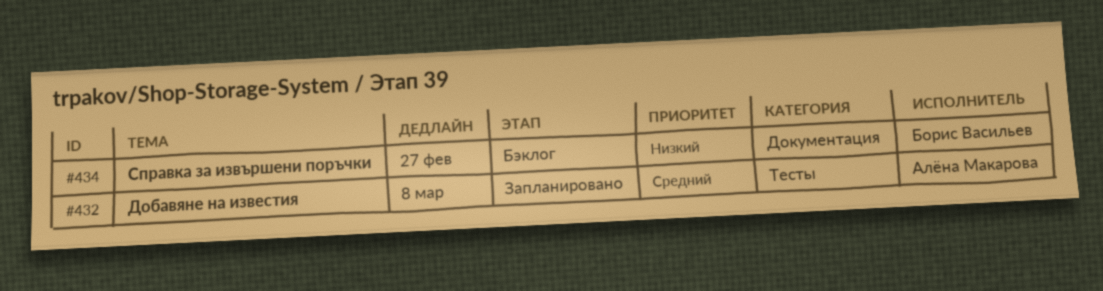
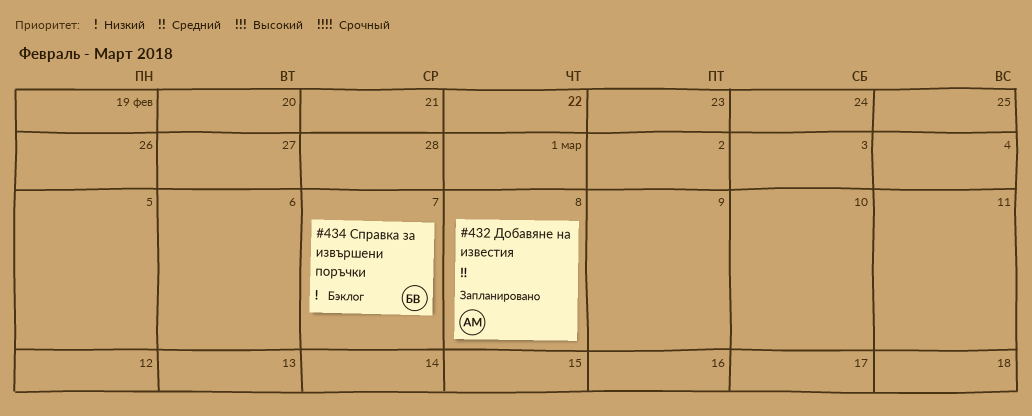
#434, due: Feb 27 -> Mar 7

